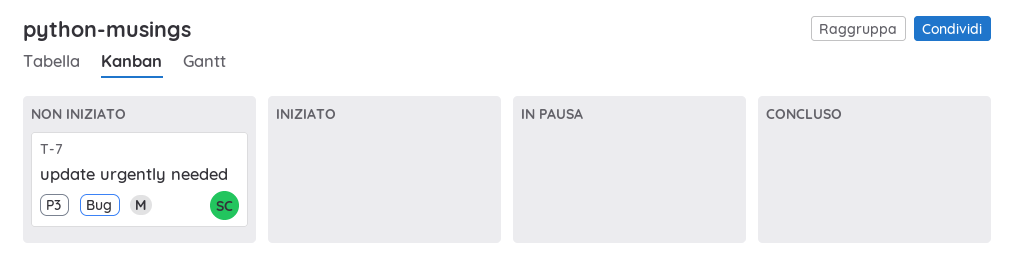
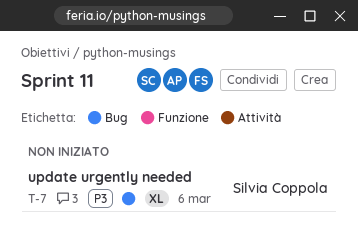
T-7, estimate: M -> XL

